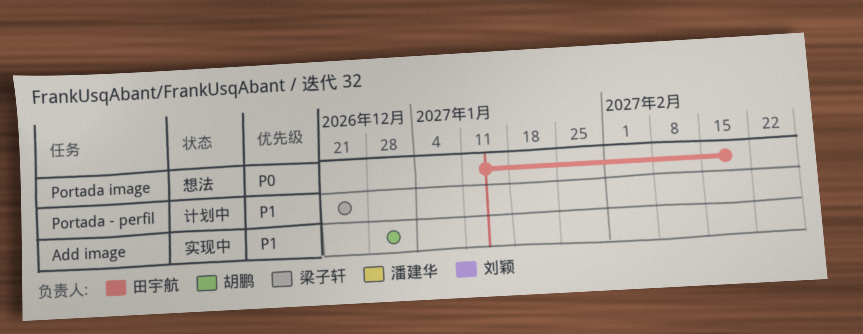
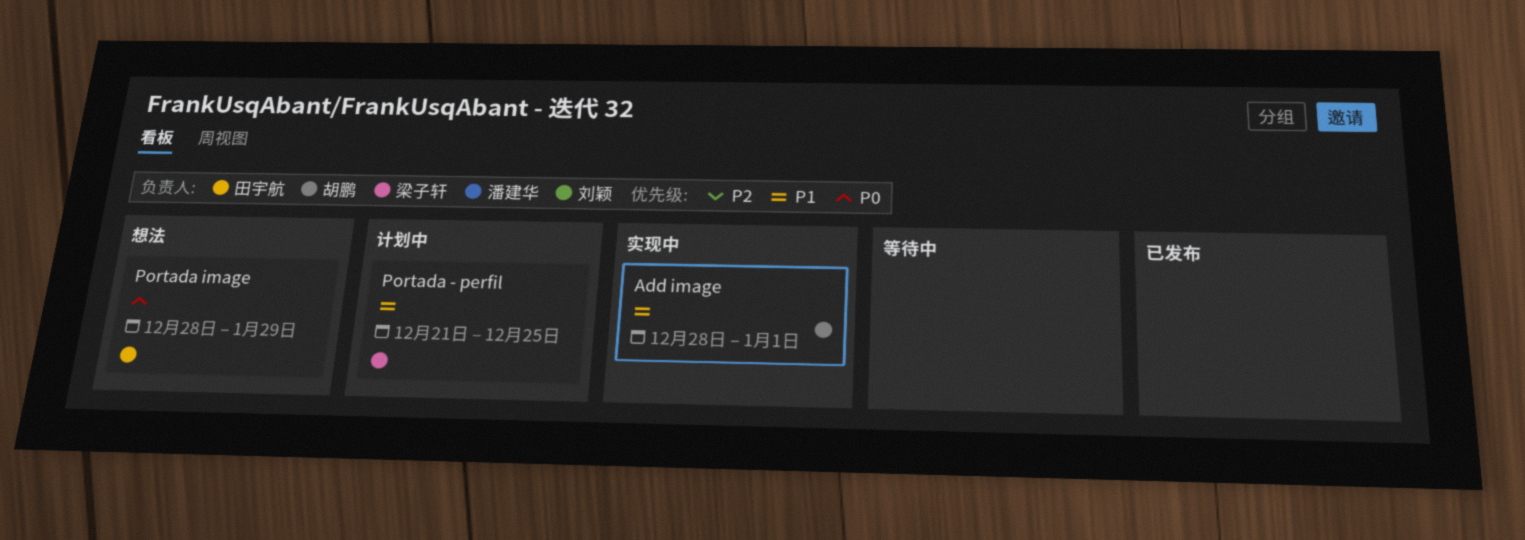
Portada image, start: Jan 11 -> Dec 28
Portada image, due: Feb 19 -> Jan 29

